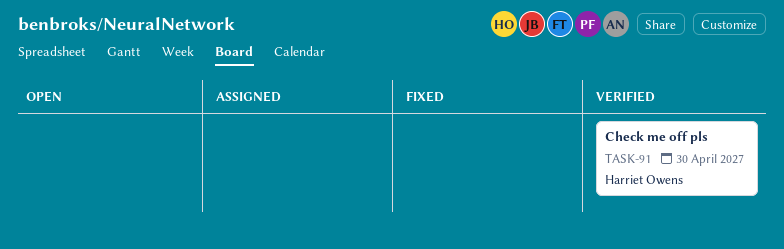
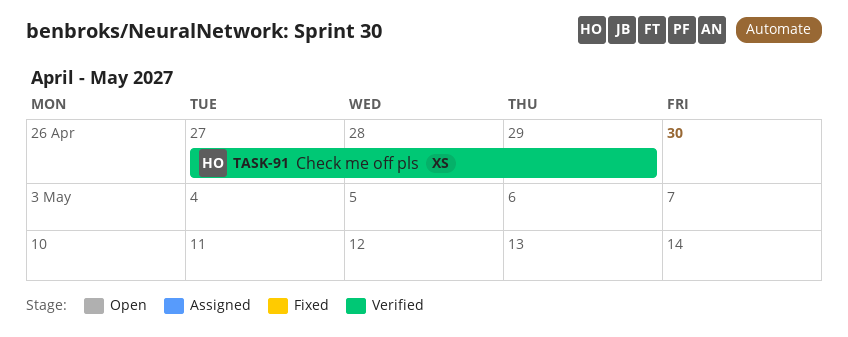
TASK-91, due: Apr 30 -> Apr 29

